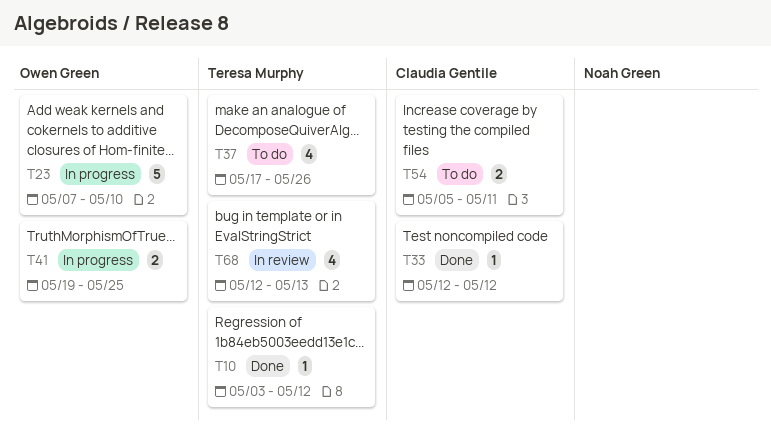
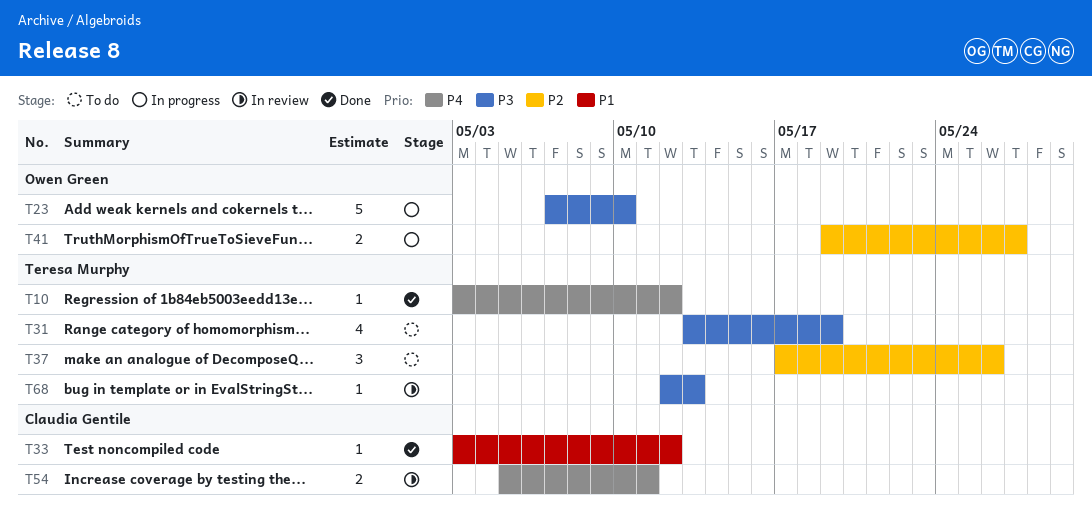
T31: none -> present
T33, start: May 12 -> May 3
T37, estimate: 4 -> 3
T41, due: May 25 -> May 27
T54, status: To do -> In review
T68, estimate: 4 -> 1

